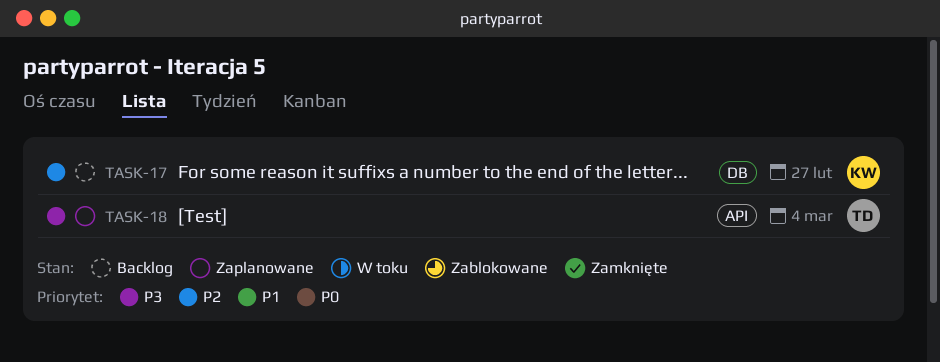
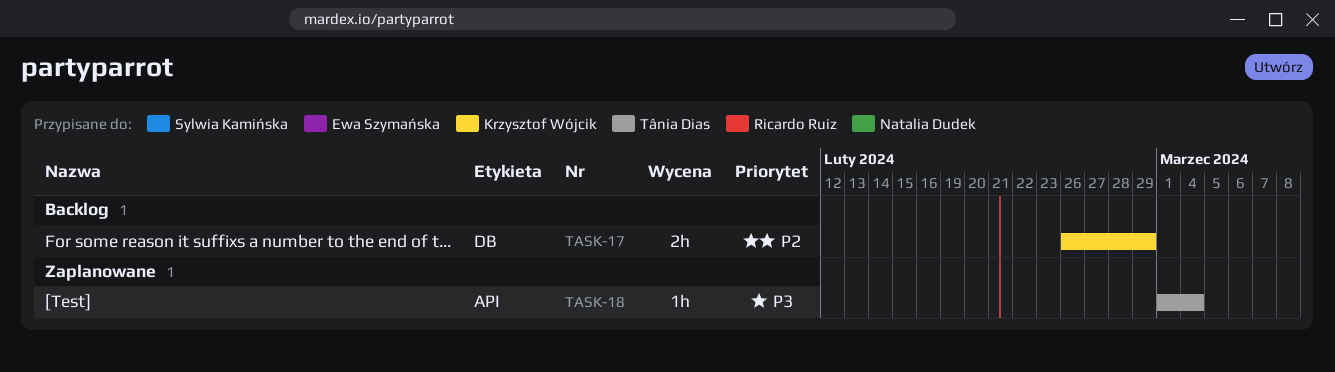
TASK-17, due: Feb 27 -> Feb 29

